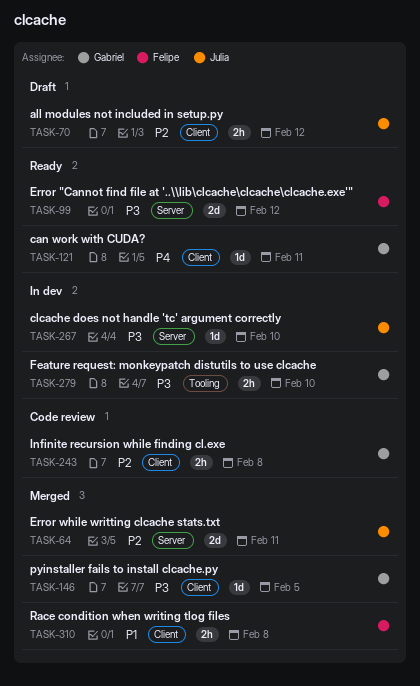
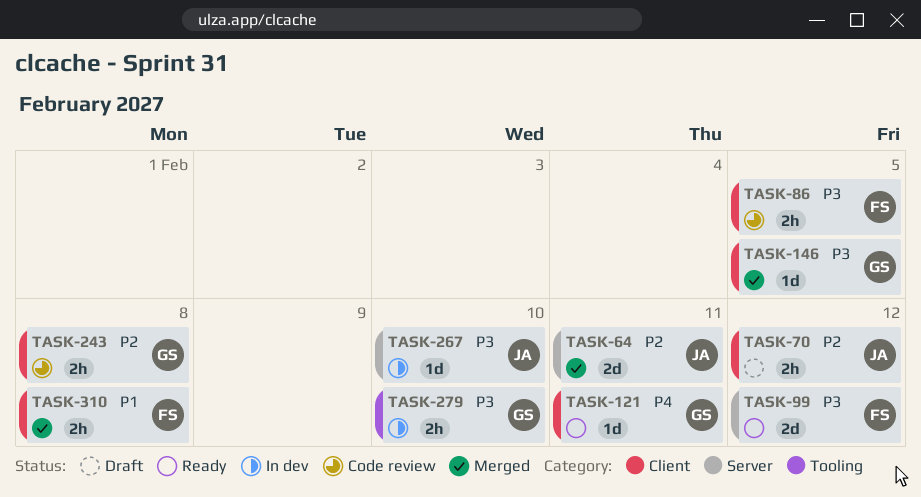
TASK-86: none -> present

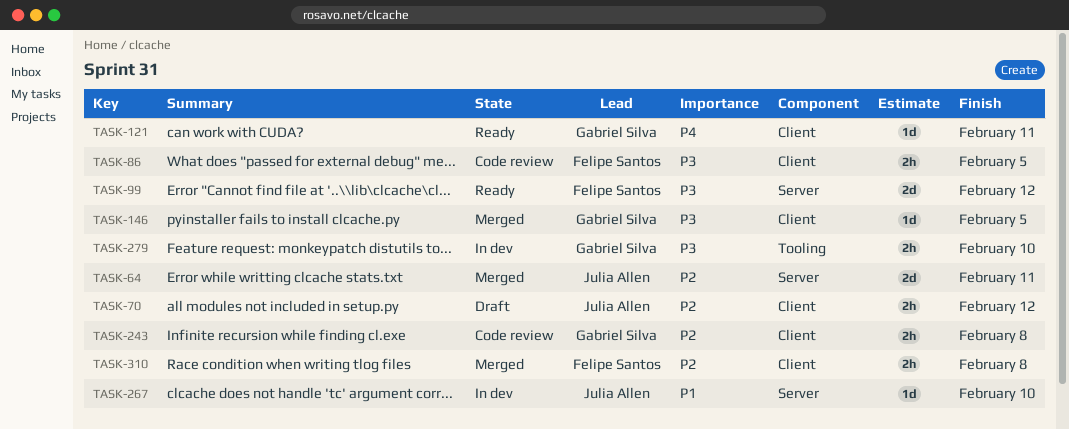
TASK-267, priority: P3 -> P1
TASK-310, priority: P1 -> P2

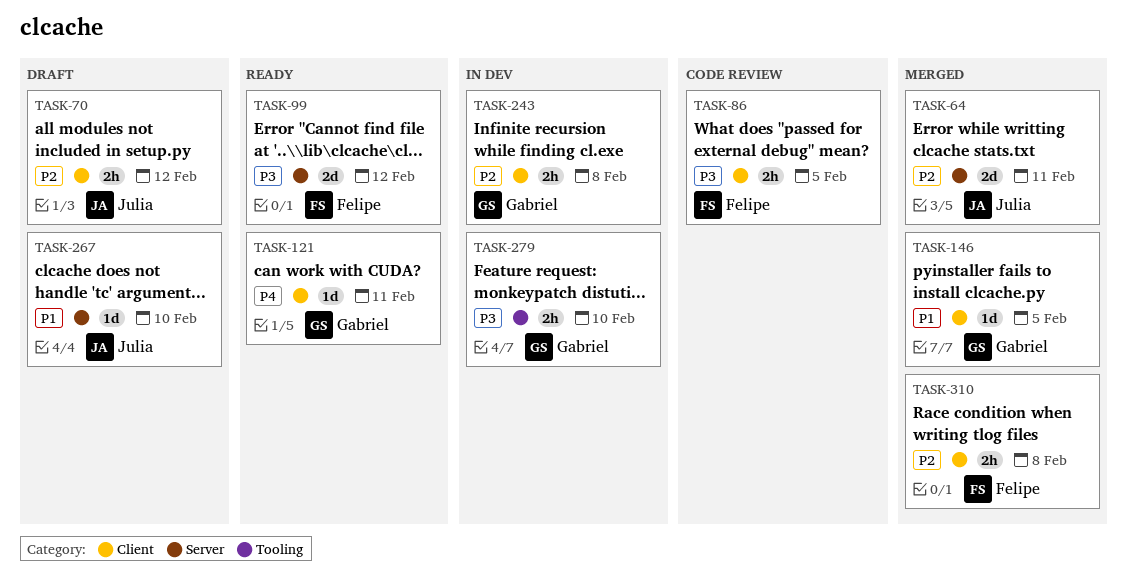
TASK-146, priority: P3 -> P1
TASK-243, status: Code review -> In dev
TASK-267, status: In dev -> Draft

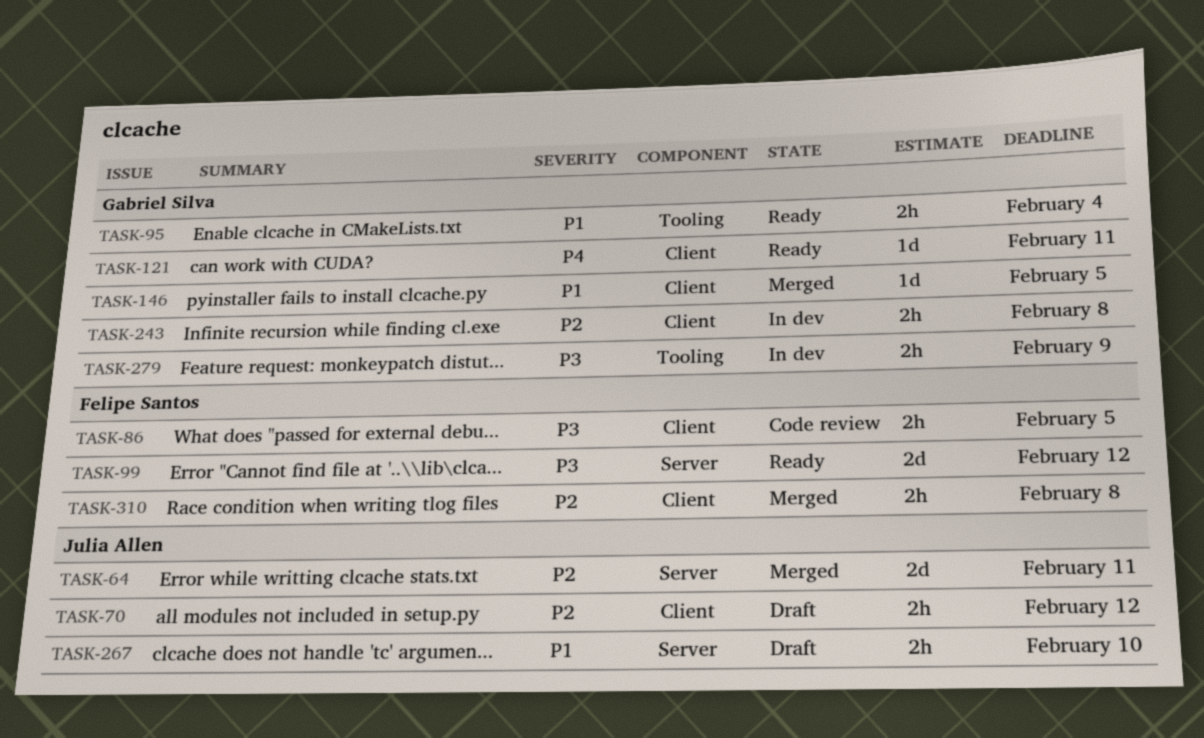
TASK-95: none -> present
TASK-267, estimate: 1d -> 2h
TASK-279, due: Feb 10 -> Feb 9

